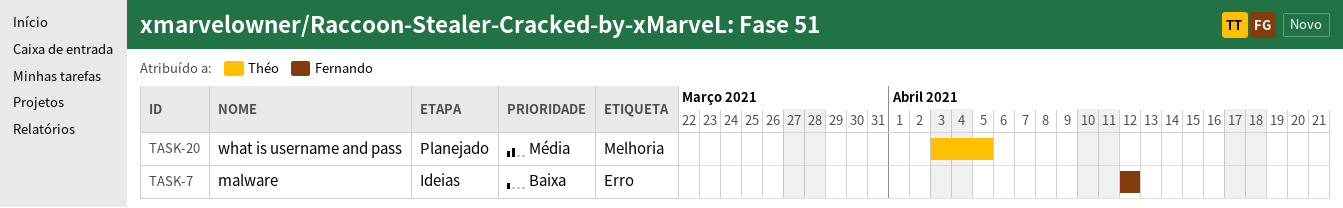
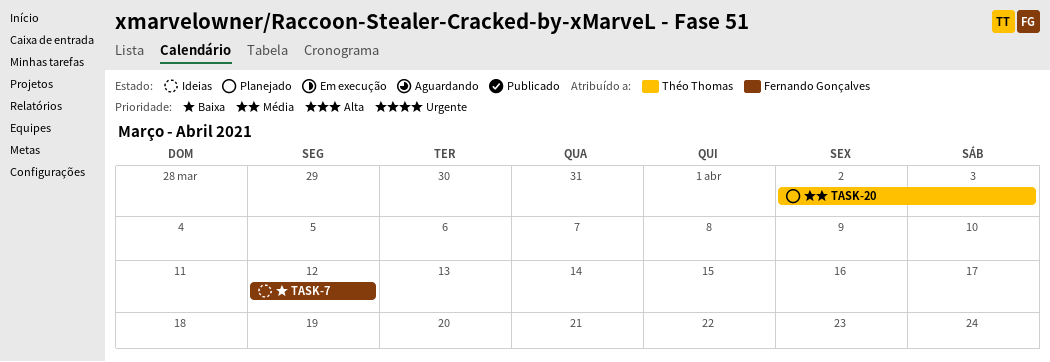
TASK-20, start: Apr 3 -> Apr 2
TASK-20, due: Apr 5 -> Apr 3

